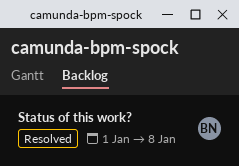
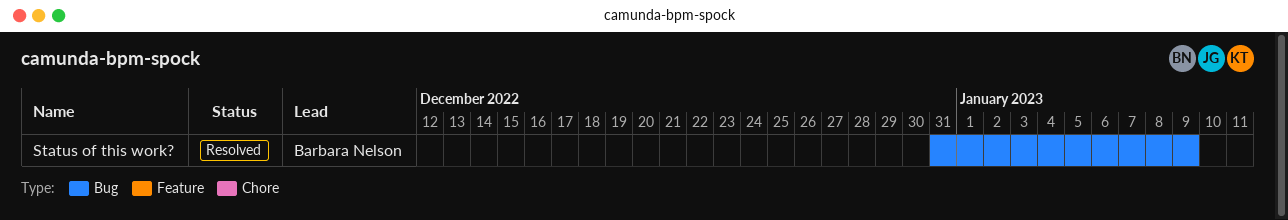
Status of this work?, start: Jan 1 -> Dec 31
Status of this work?, due: Jan 8 -> Jan 9

